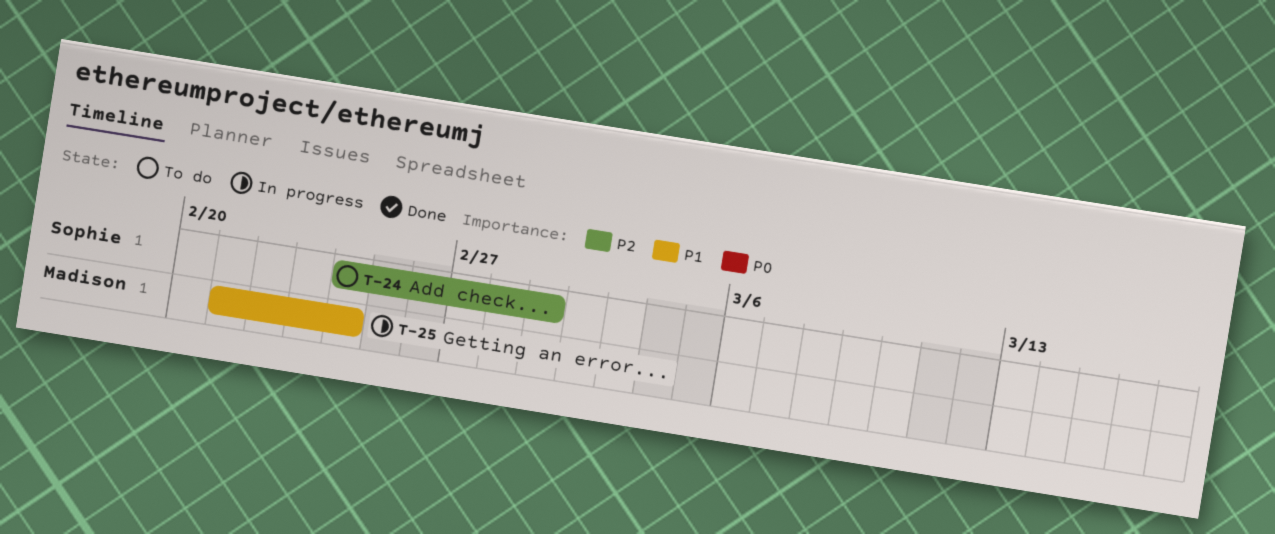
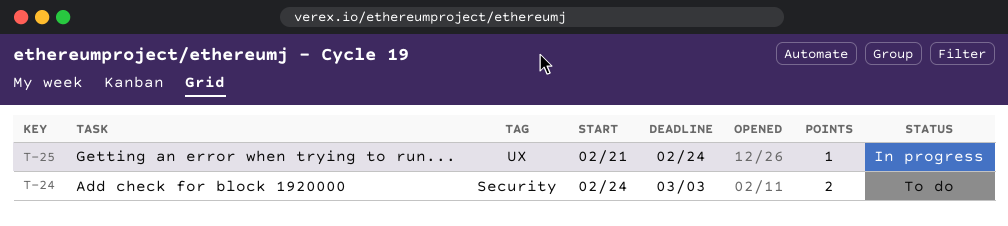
T-24, due: Mar 1 -> Mar 3

